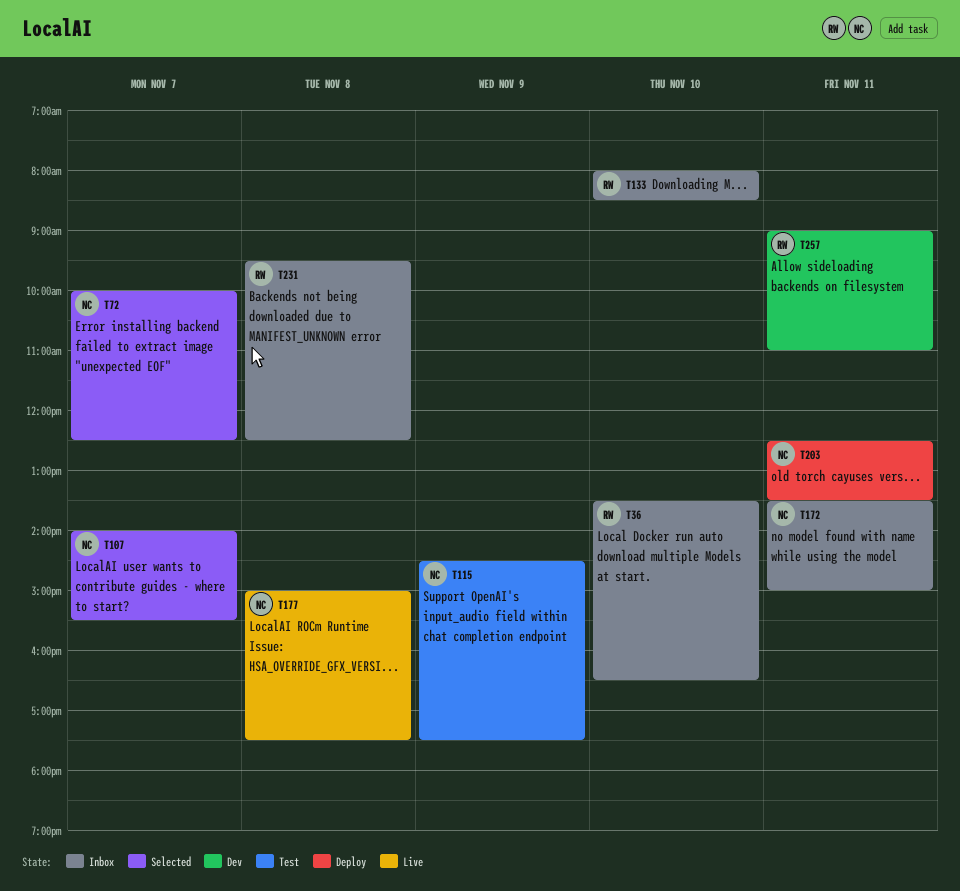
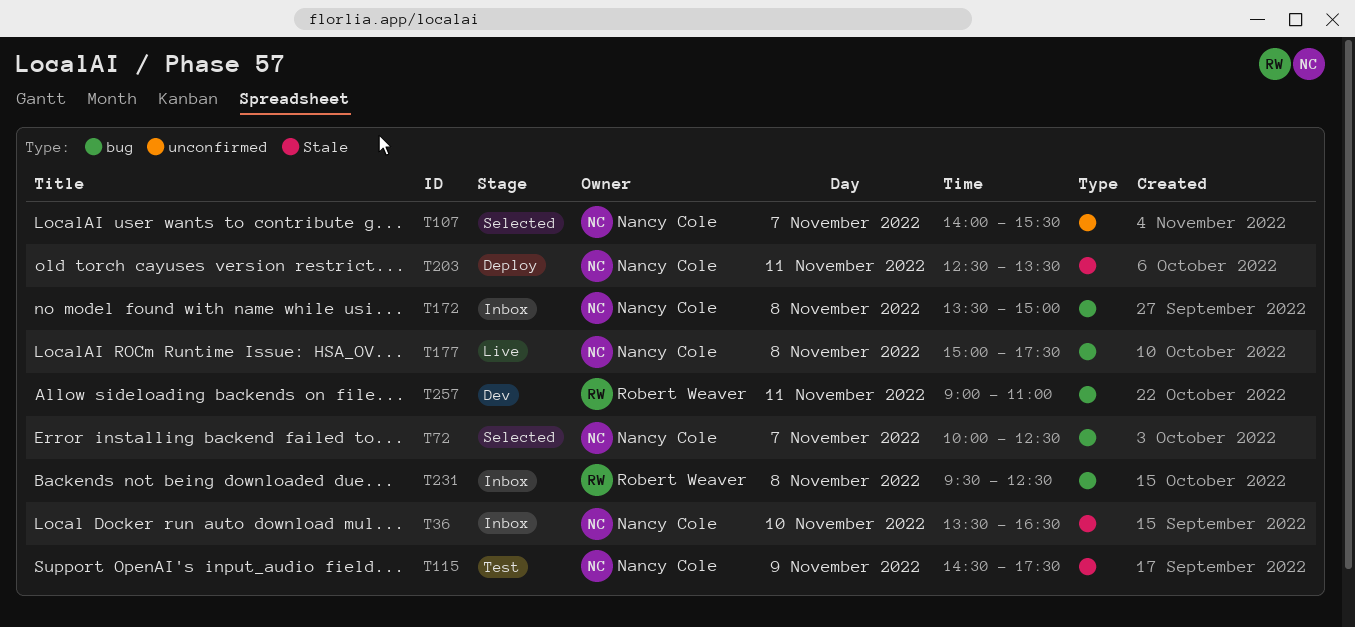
T36, owner: Robert Weaver -> Nancy Cole
T133: present -> none
T172, day: Nov 11 -> Nov 8

